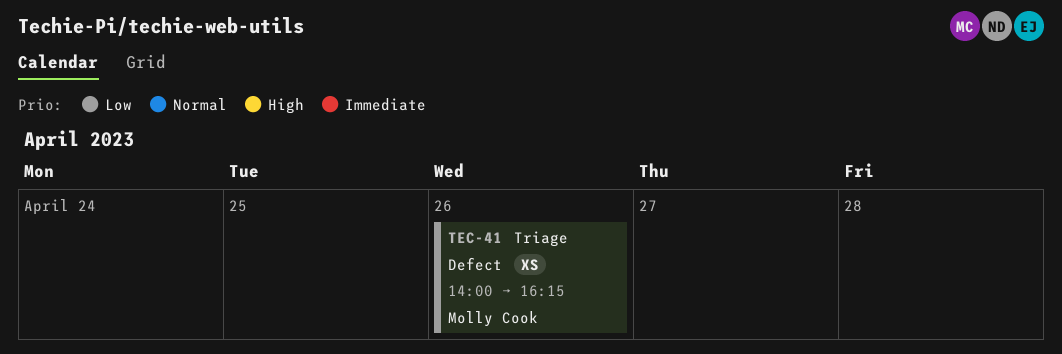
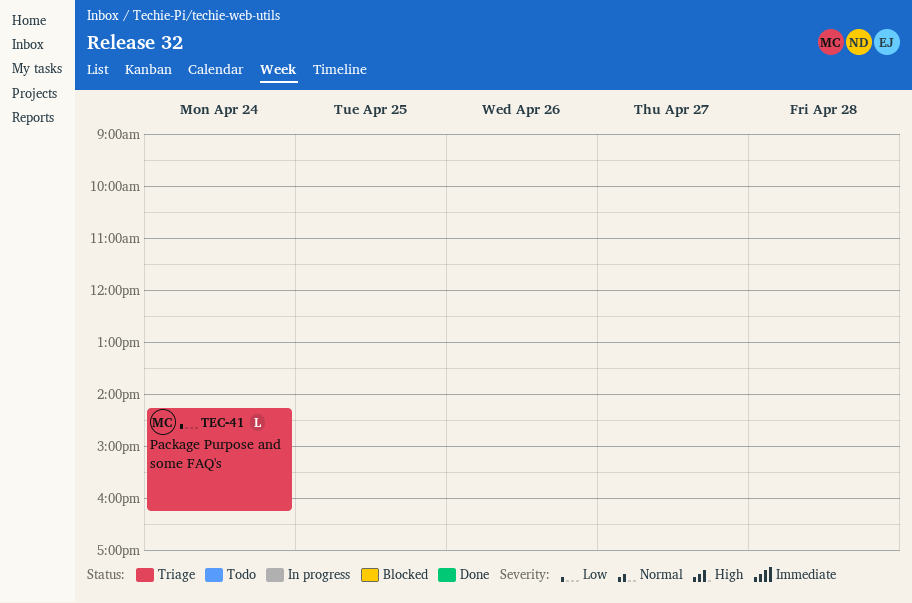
TEC-41, estimate: XS -> L
TEC-41, day: Apr 26 -> Apr 24
TEC-41, begins: 14:00 -> 14:15

